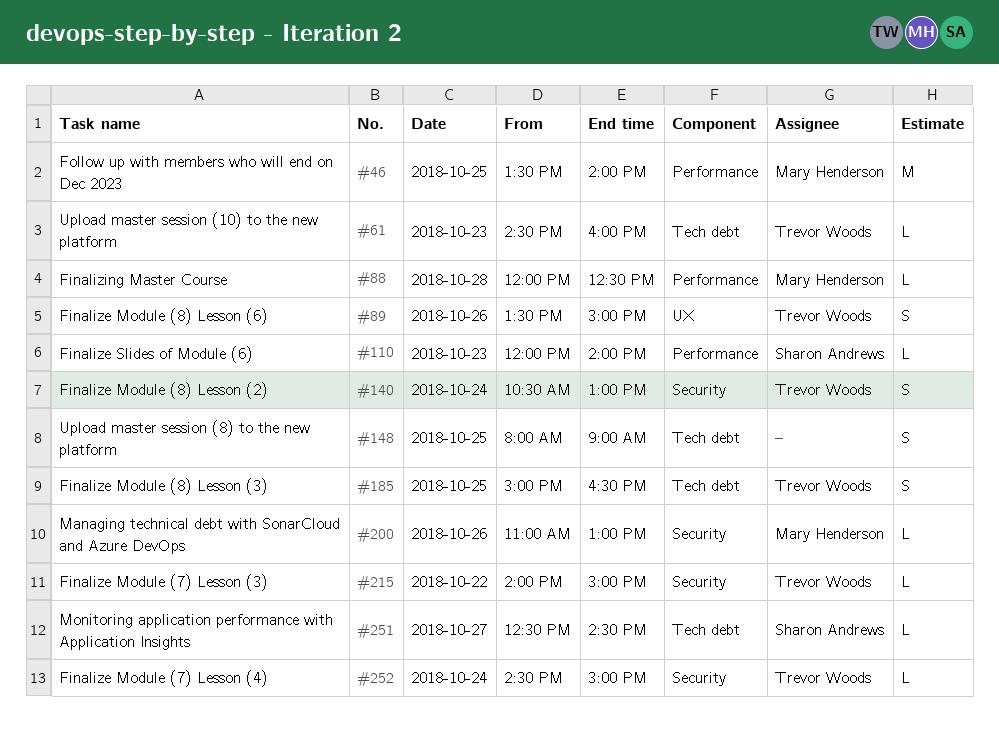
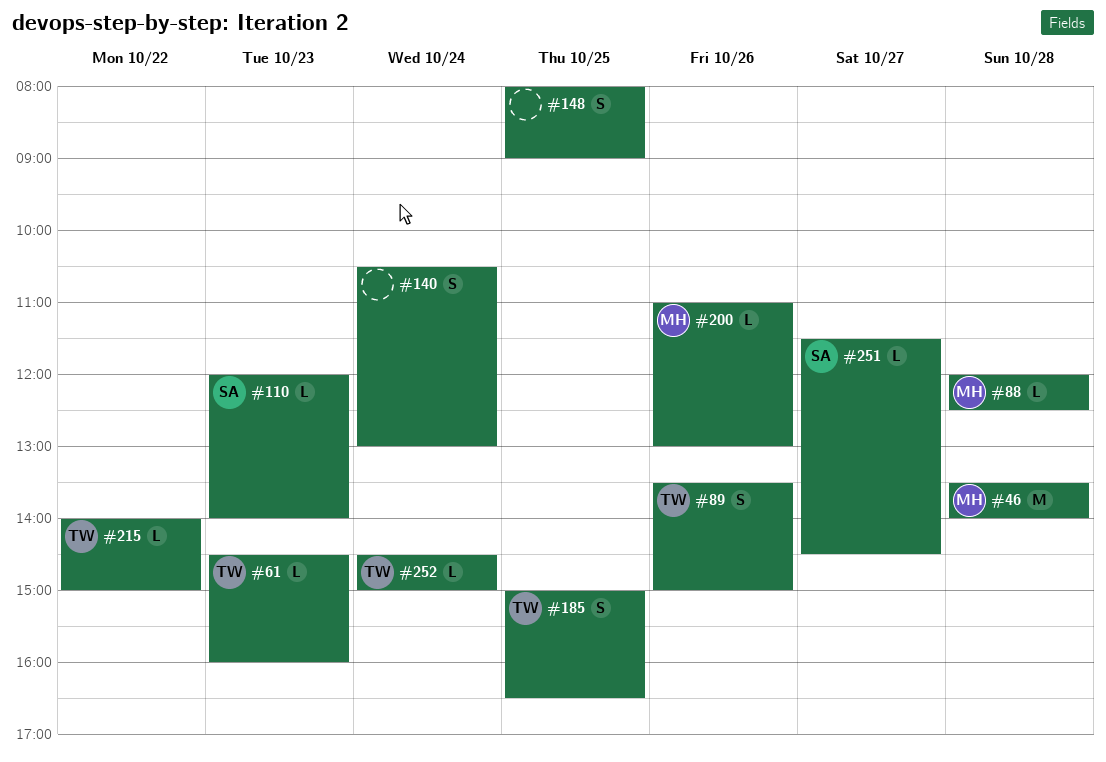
#46, day: Oct 25 -> Oct 28
#140, owner: Trevor Woods -> none
#251, begins: 12:30 -> 11:30

